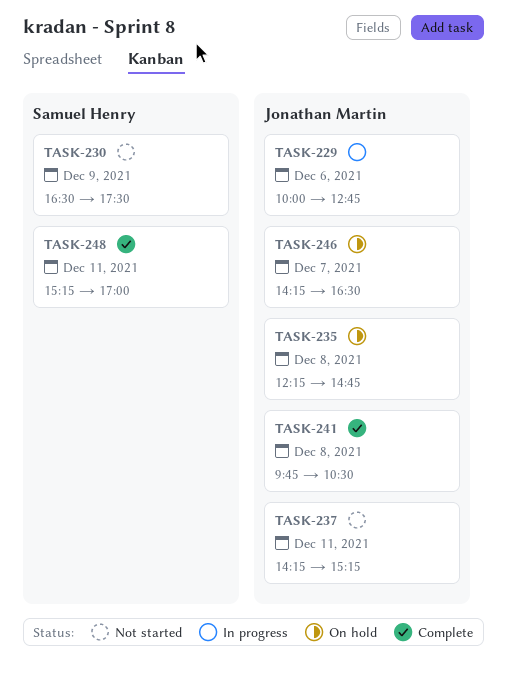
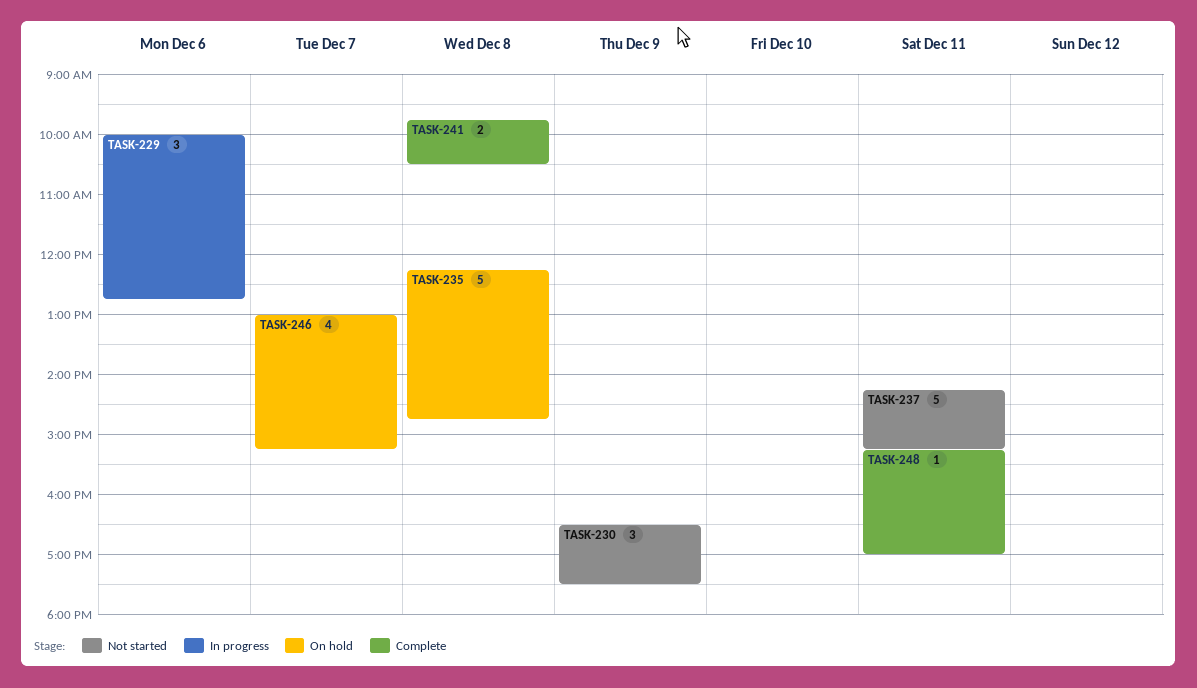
TASK-246, begins: 14:15 -> 13:00
TASK-246, ends: 16:30 -> 15:15

